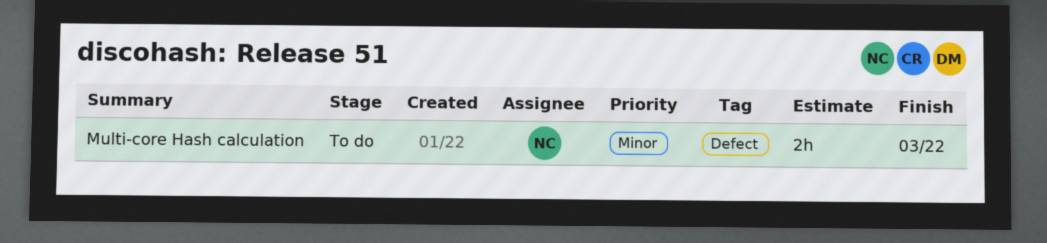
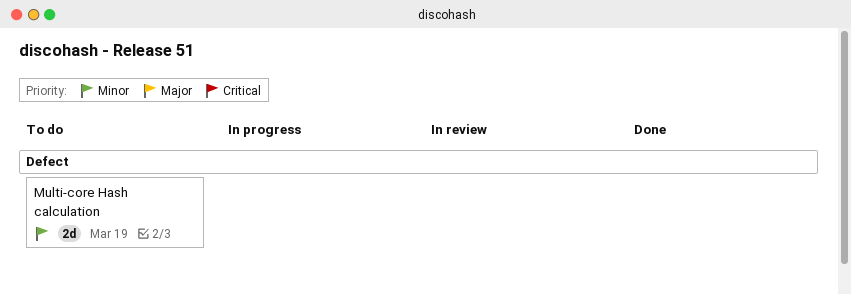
Multi-core Hash calculation, estimate: 2h -> 2d
Multi-core Hash calculation, due: Mar 22 -> Mar 19

